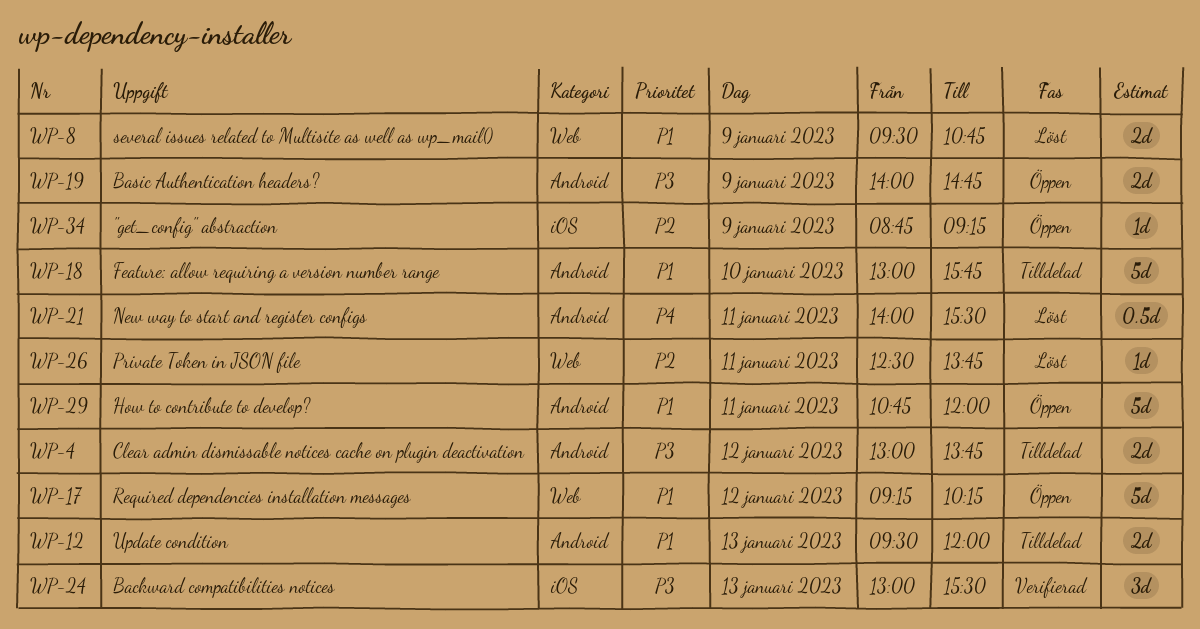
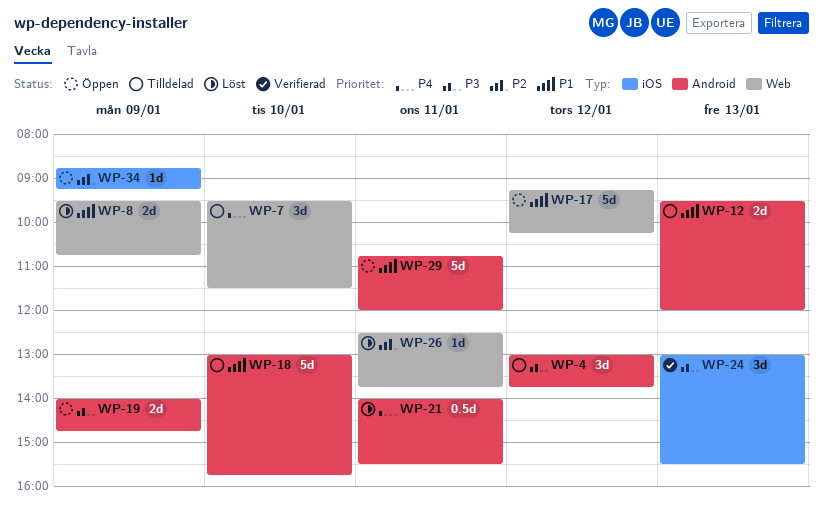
WP-4, estimate: 2d -> 3d
WP-7: none -> present

